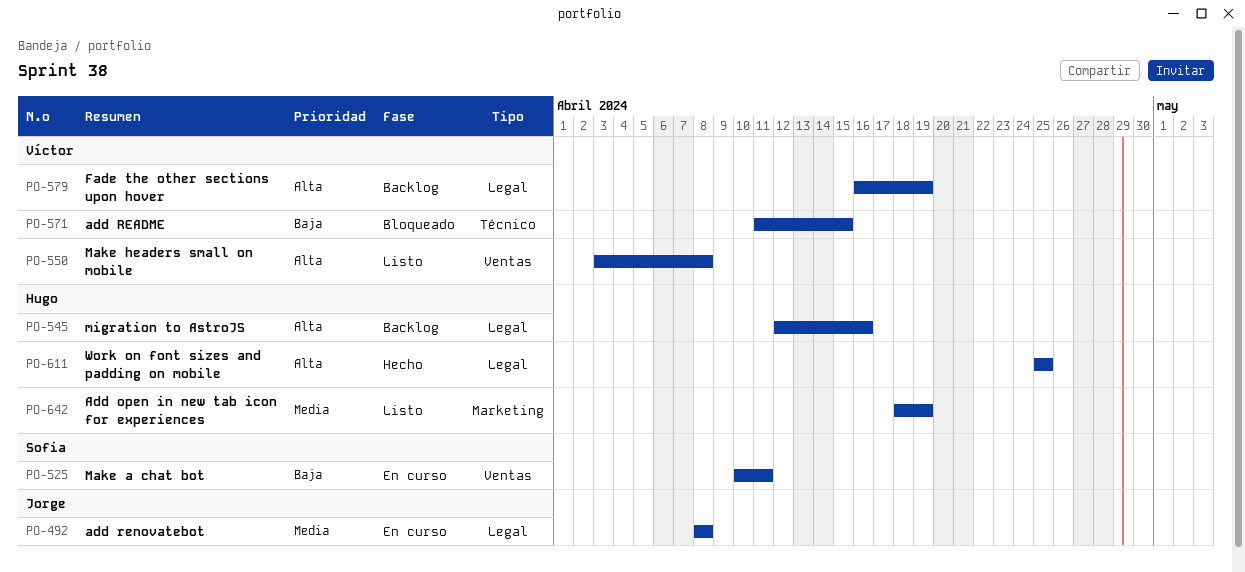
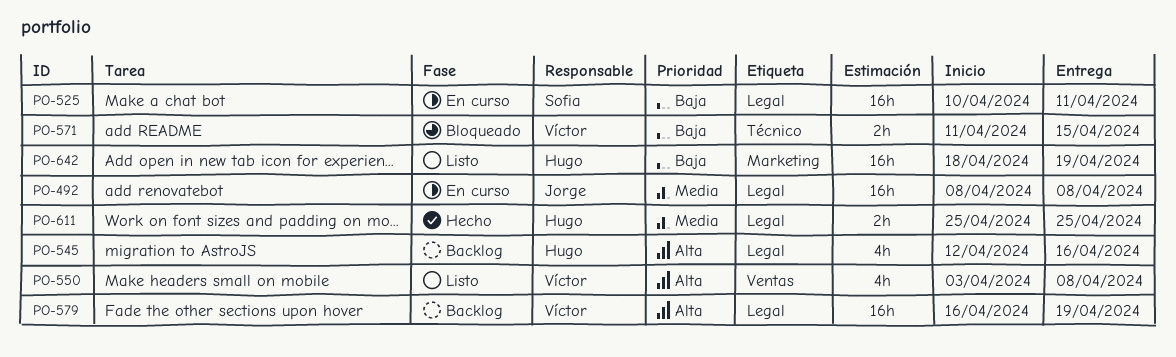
PO-525, label: Ventas -> Legal
PO-611, priority: Alta -> Media
PO-642, priority: Media -> Baja

